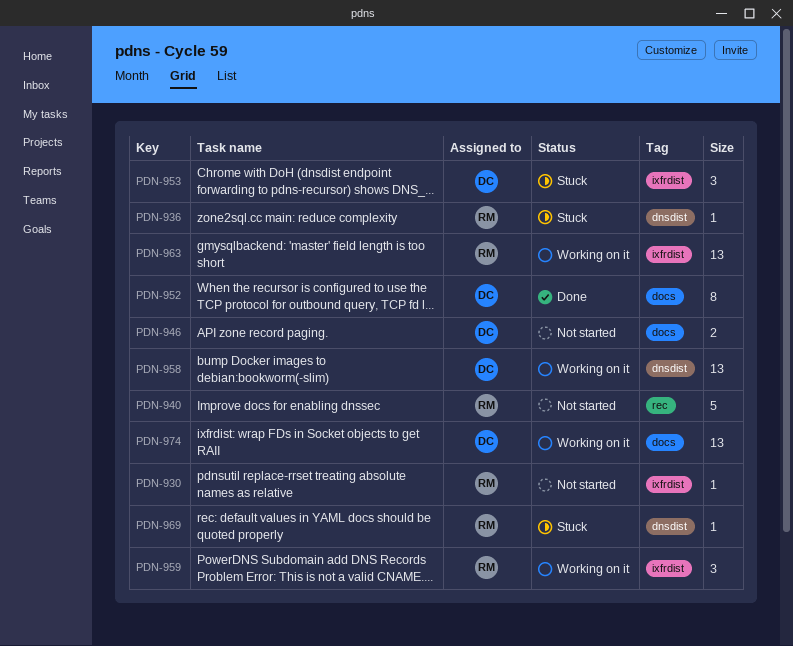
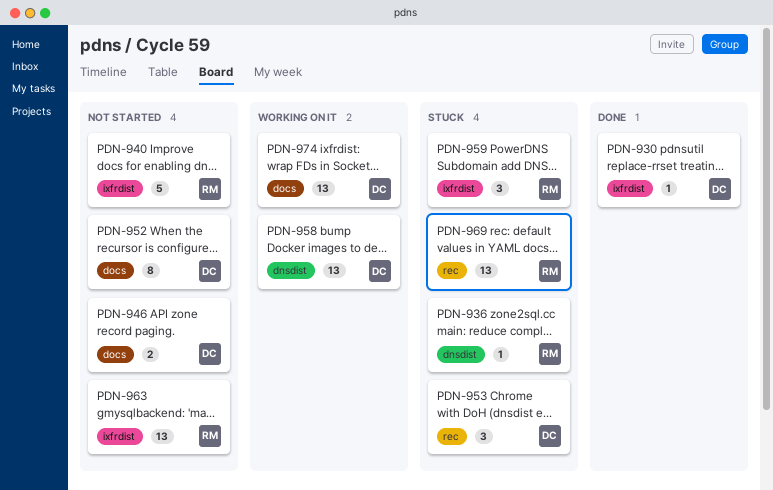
PDN-930, status: Not started -> Done
PDN-930, owner: RM -> DC
PDN-940, label: rec -> ixfrdist
PDN-952, status: Done -> Not started
PDN-953, label: ixfrdist -> rec
PDN-959, status: Working on it -> Stuck
PDN-963, status: Working on it -> Not started
PDN-969, label: dnsdist -> rec
PDN-969, estimate: 1 -> 13

